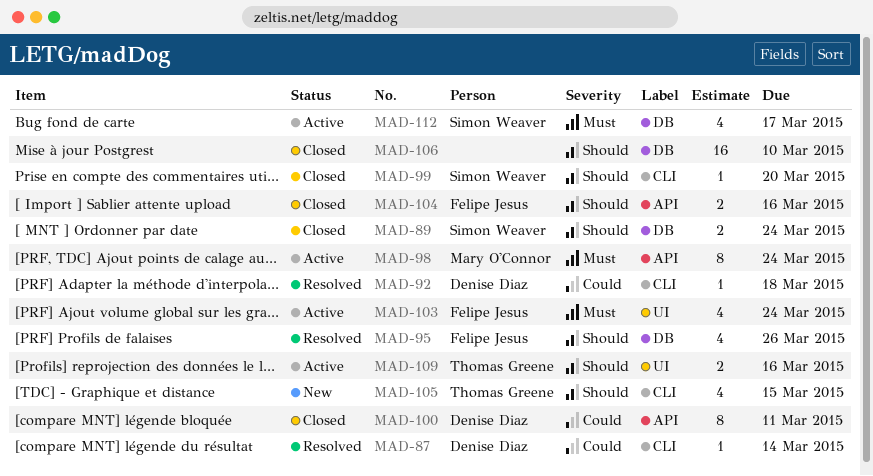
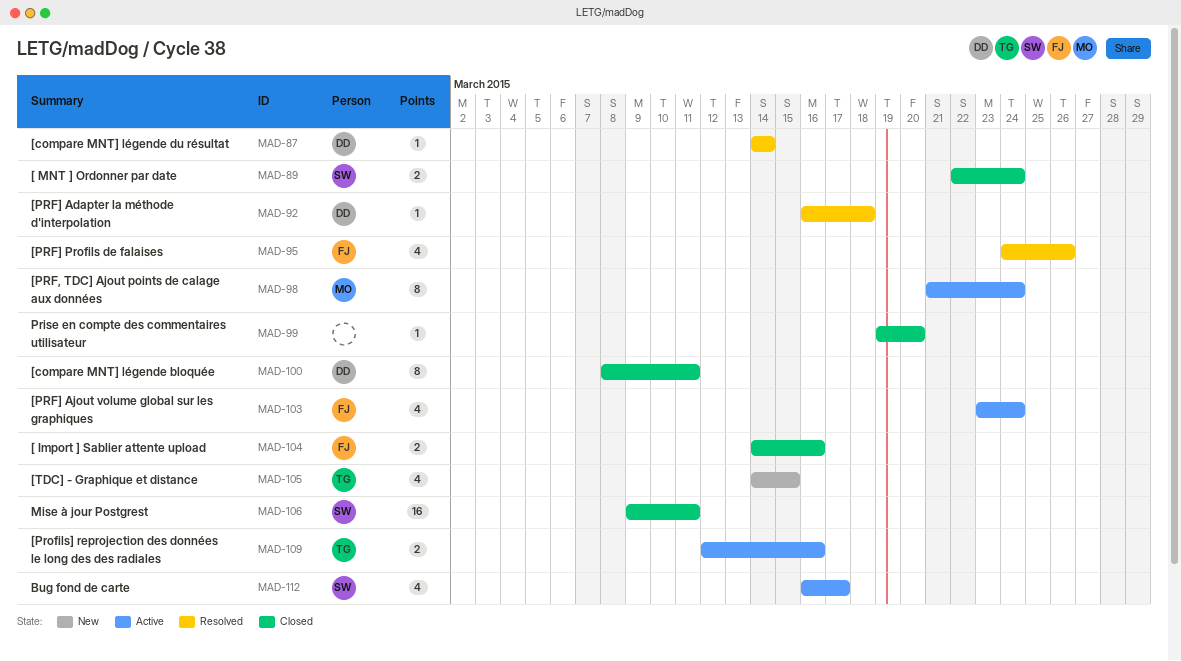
MAD-99, owner: Simon Weaver -> none
MAD-106, owner: none -> Simon Weaver
MAD-106, due: Mar 10 -> Mar 11

